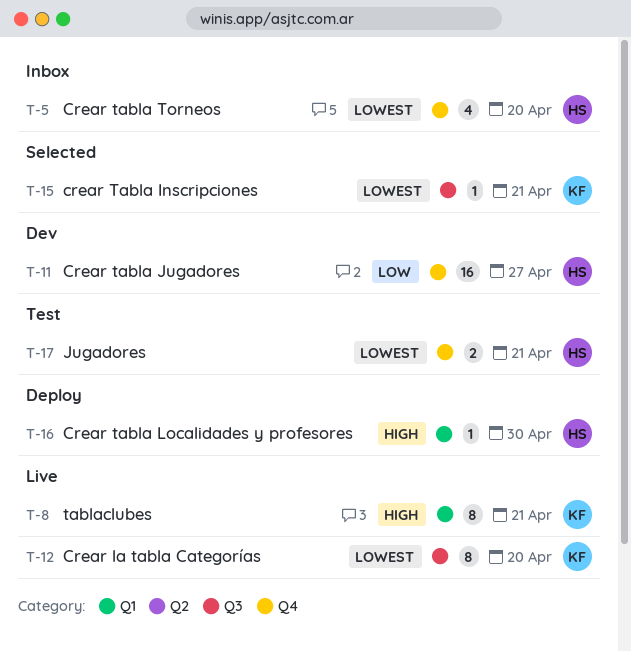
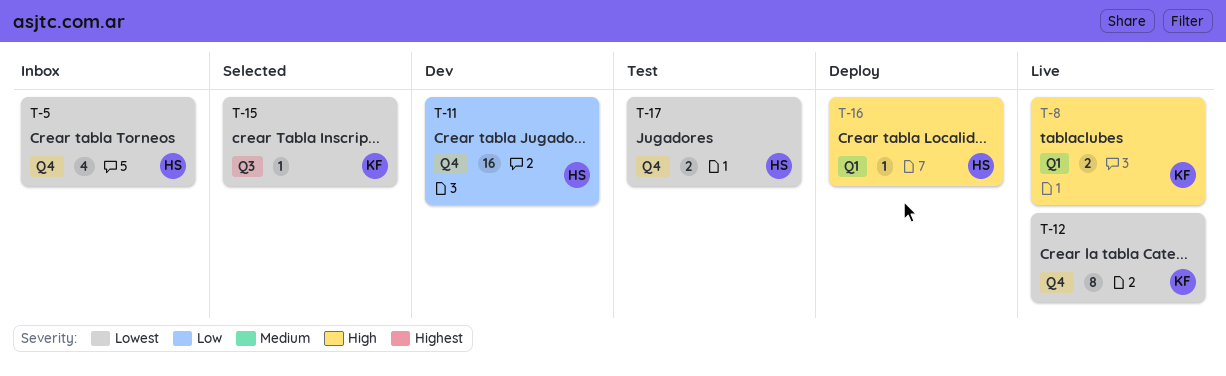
T-8, estimate: 8 -> 2
T-12, label: Q3 -> Q4

